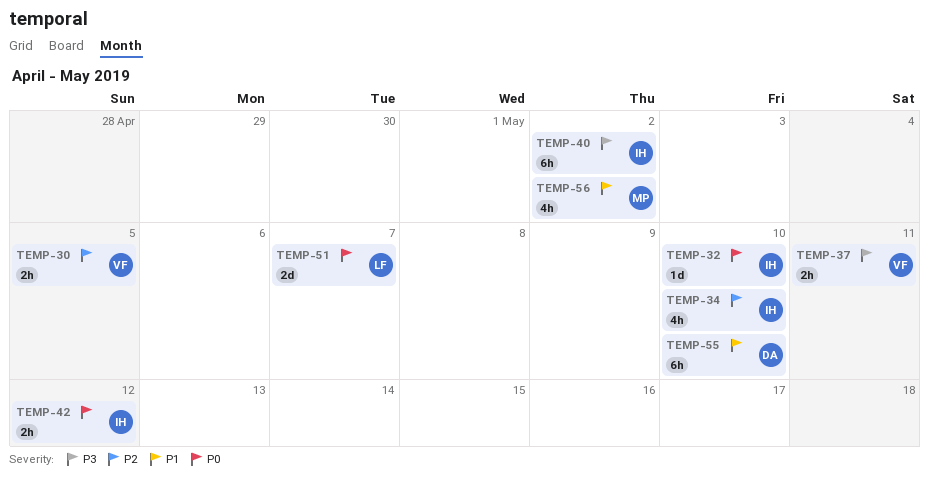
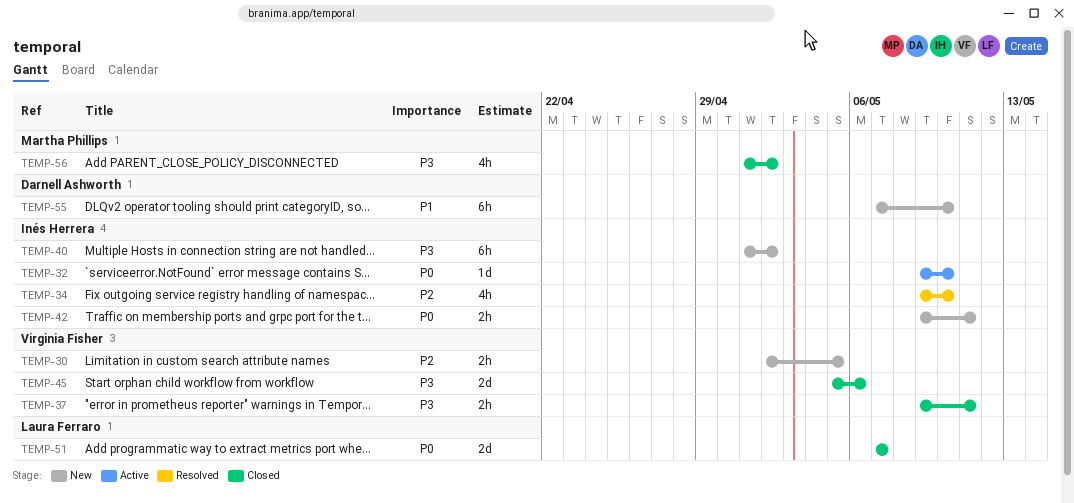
TEMP-42, due: May 12 -> May 11
TEMP-45: none -> present
TEMP-56, priority: P1 -> P3

